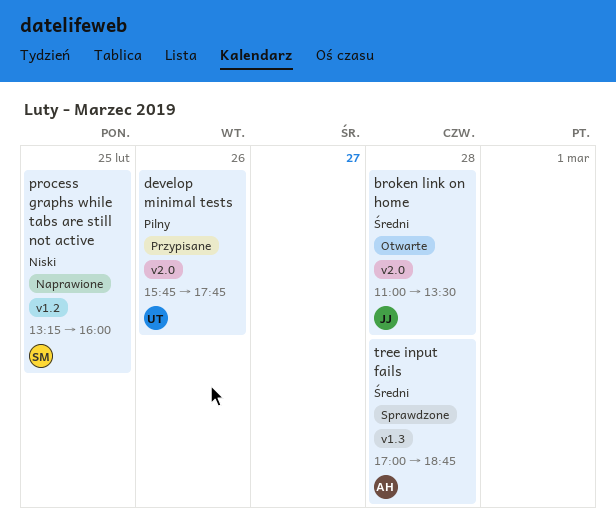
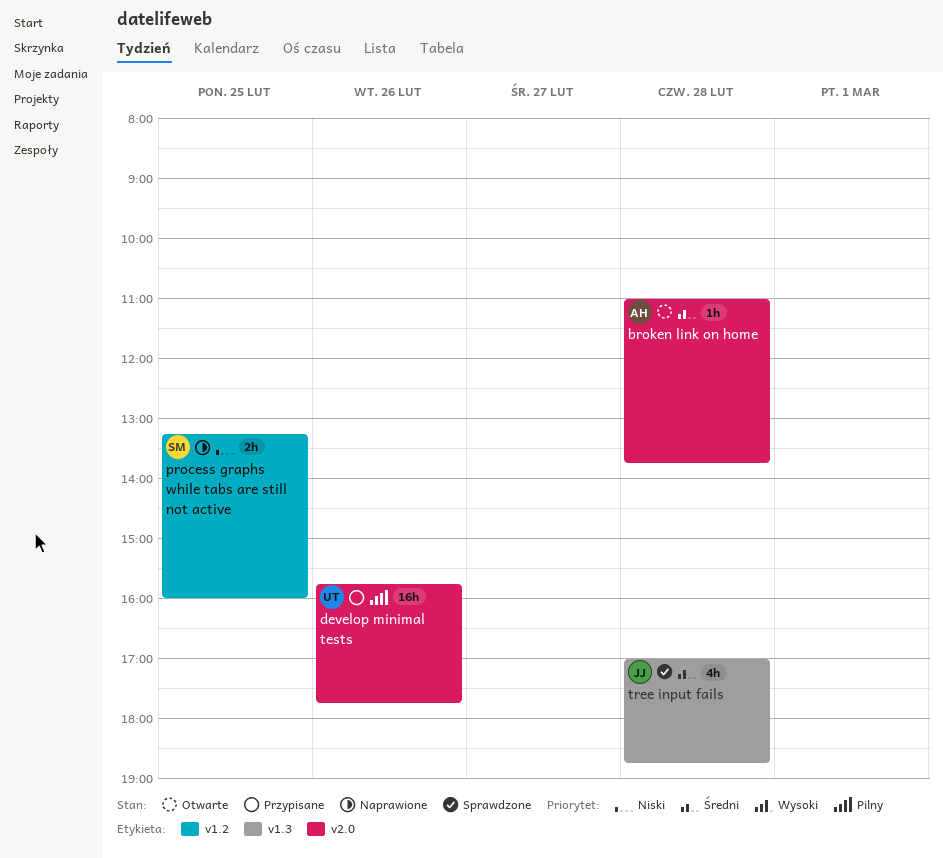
broken link on home, owner: JJ -> AH
broken link on home, ends: 13:30 -> 13:45
tree input fails, owner: AH -> JJ

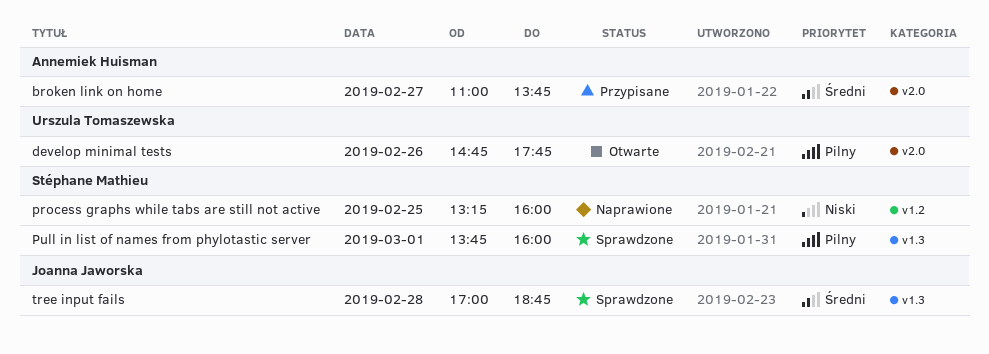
broken link on home, status: Otwarte -> Przypisane
broken link on home, day: Feb 28 -> Feb 27
develop minimal tests, status: Przypisane -> Otwarte
develop minimal tests, begins: 15:45 -> 14:45
Pull in list of names from phylotastic server: none -> present

